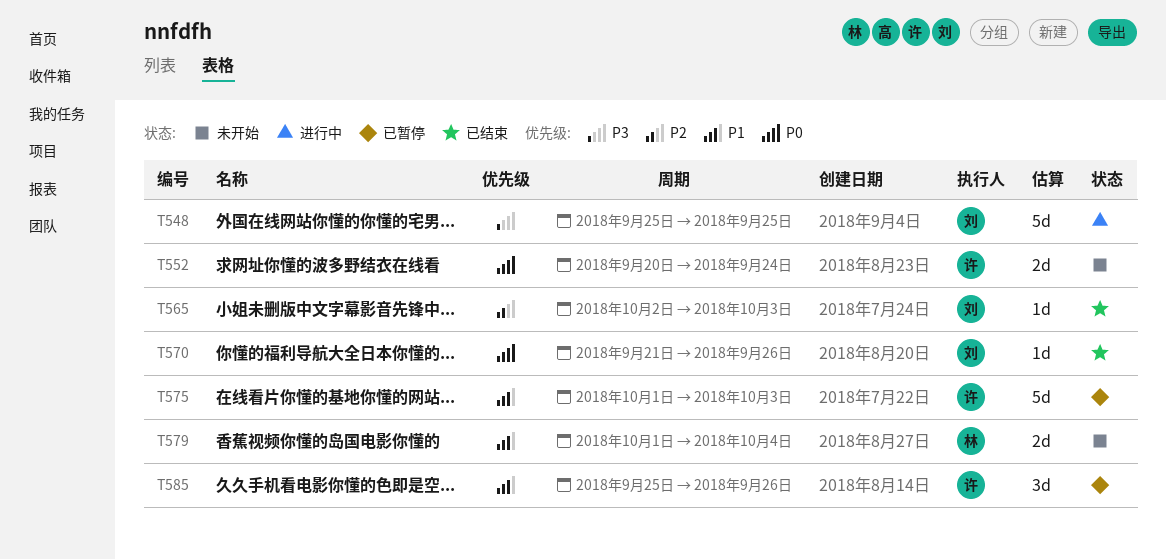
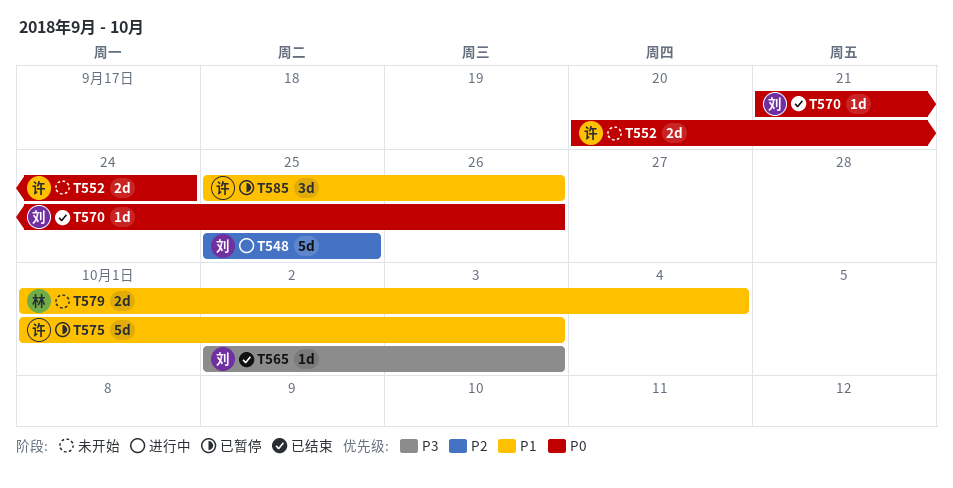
T548, priority: P3 -> P2
T565, priority: P2 -> P3

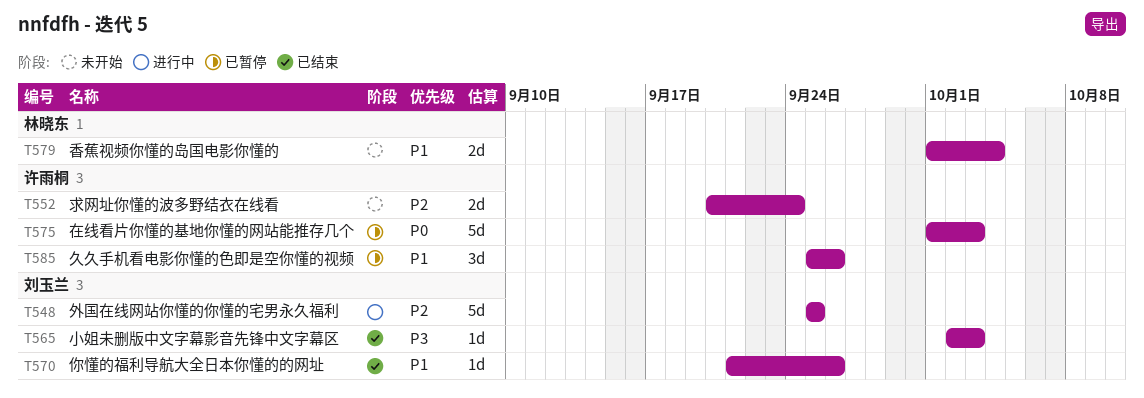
T552, priority: P0 -> P2
T570, priority: P0 -> P1
T575, priority: P1 -> P0

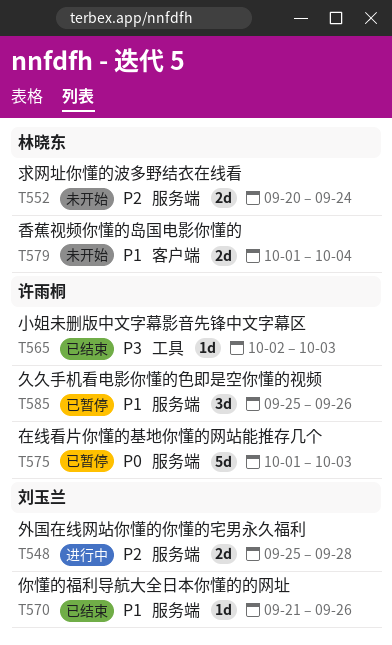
T548, estimate: 5d -> 2d
T548, due: Sep 25 -> Sep 28
T552, owner: 许雨桐 -> 林晓东
T565, owner: 刘玉兰 -> 许雨桐

